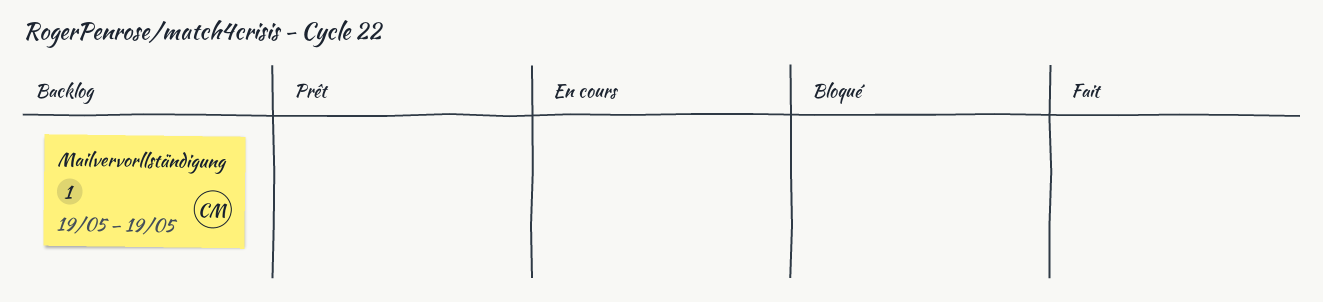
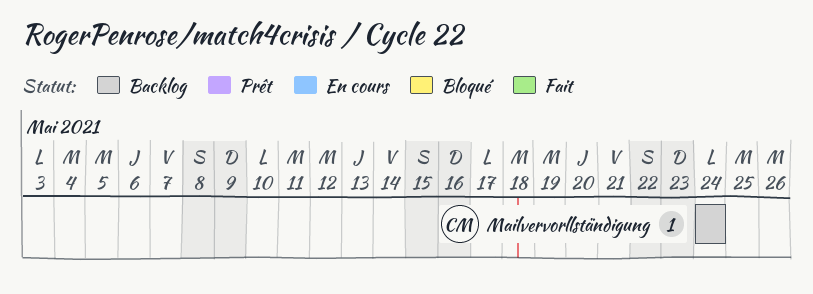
Mailvervorllständigung, start: May 19 -> May 24
Mailvervorllständigung, due: May 19 -> May 24

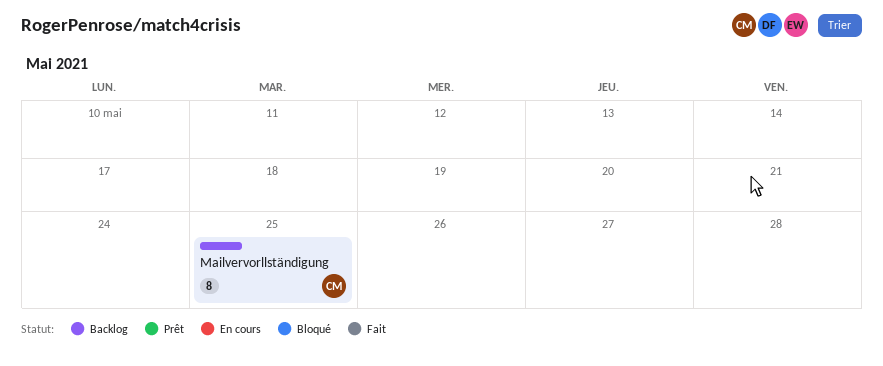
Mailvervorllständigung, estimate: 1 -> 8
Mailvervorllständigung, due: May 24 -> May 25

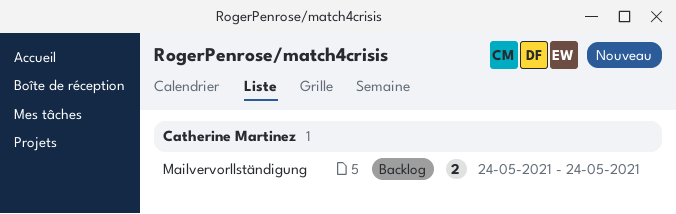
Mailvervorllständigung, estimate: 8 -> 2
Mailvervorllständigung, due: May 25 -> May 24

